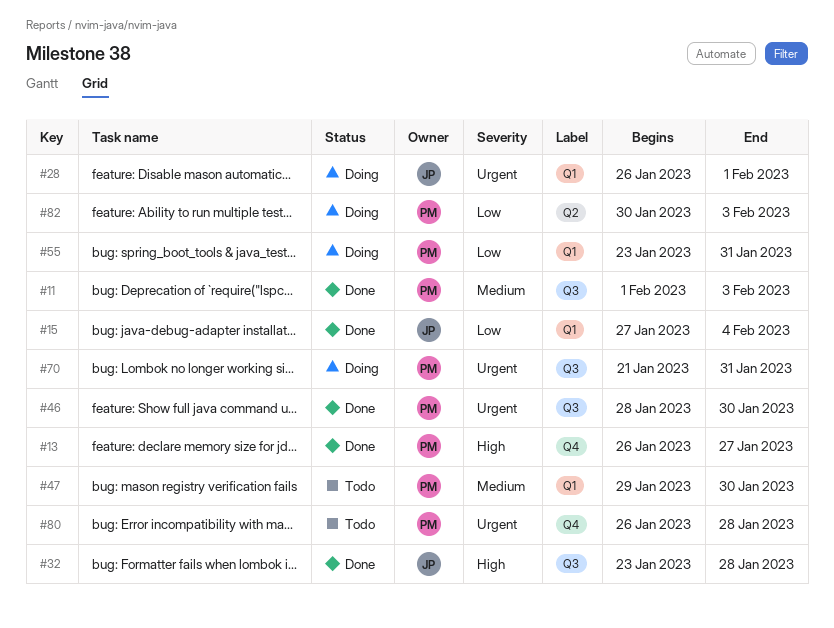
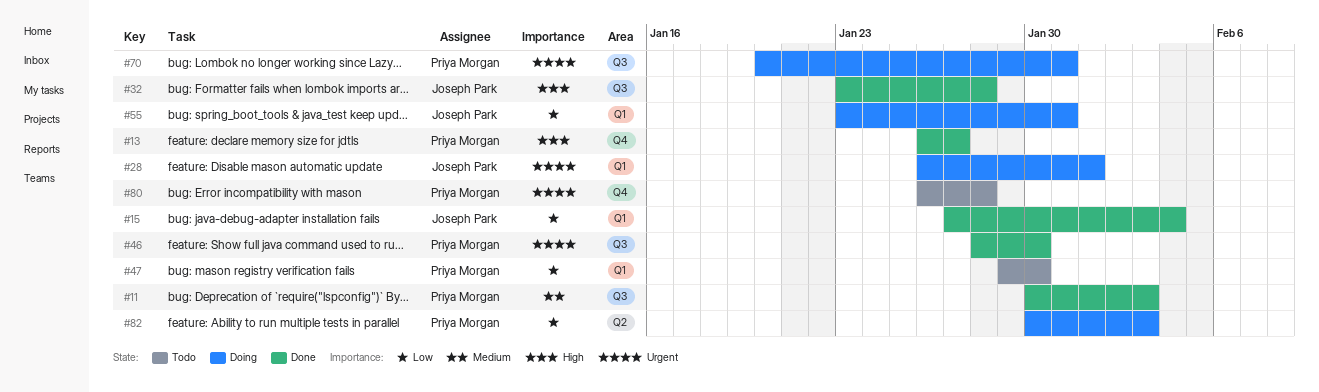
#11, start: Feb 1 -> Jan 30
#47, priority: Medium -> Low
#55, owner: Priya Morgan -> Joseph Park
#70, start: Jan 21 -> Jan 20

